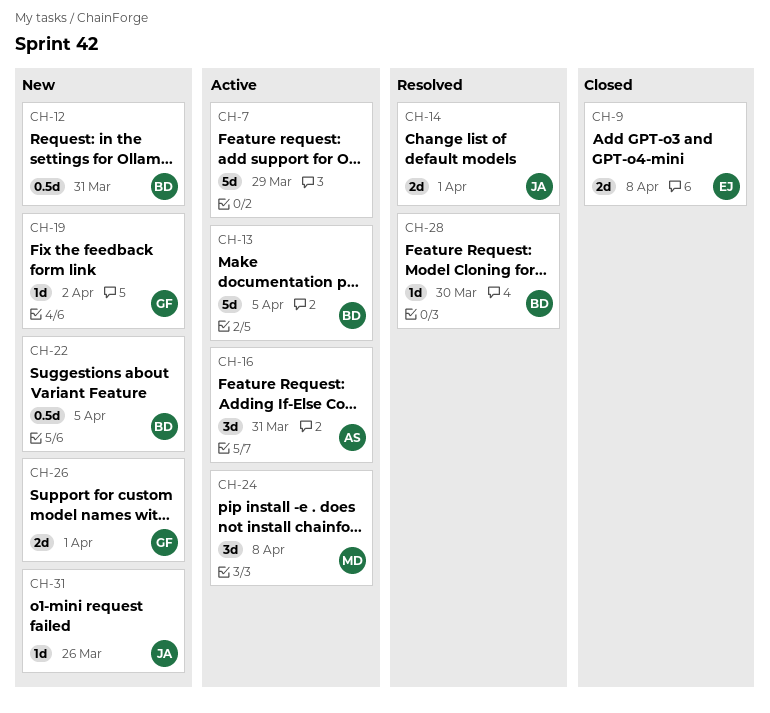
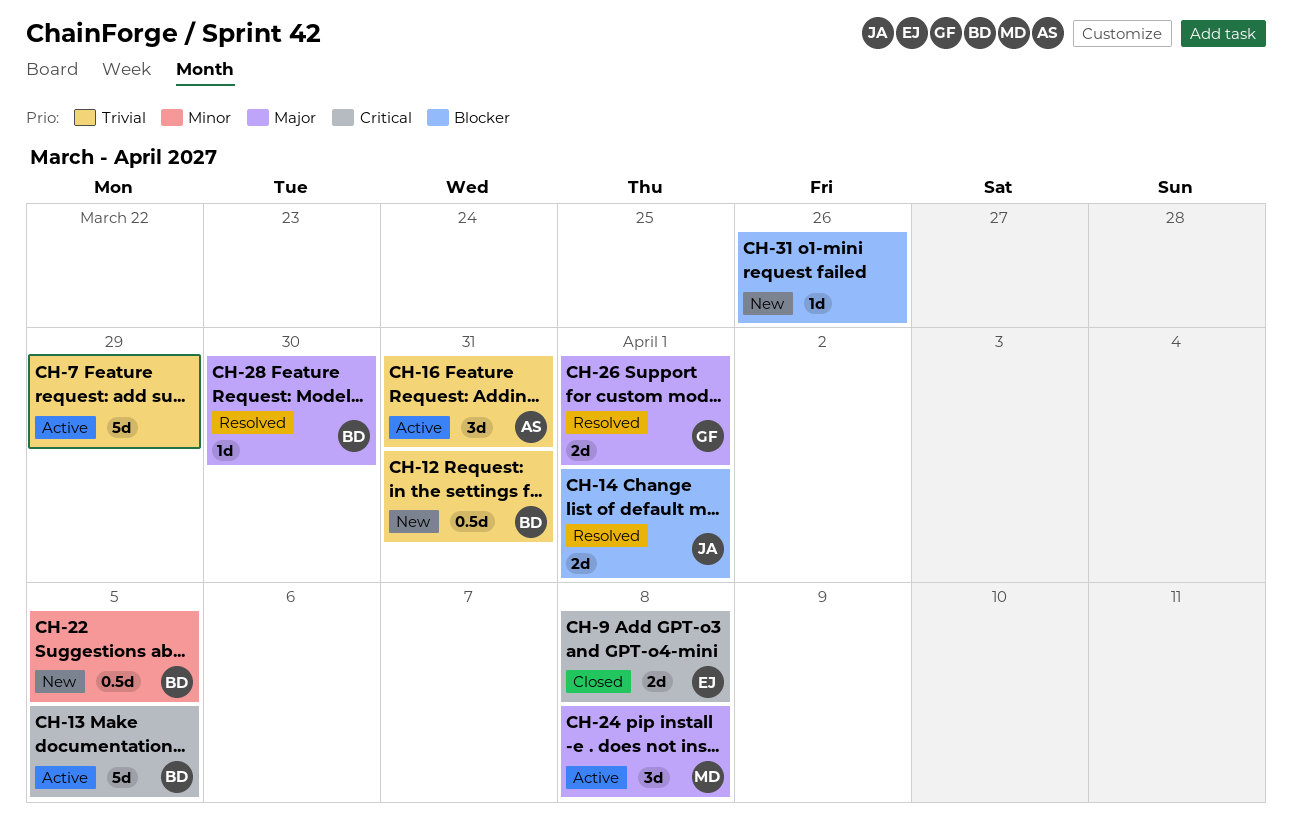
CH-19: present -> none
CH-26, status: New -> Resolved
CH-31, owner: JA -> none

